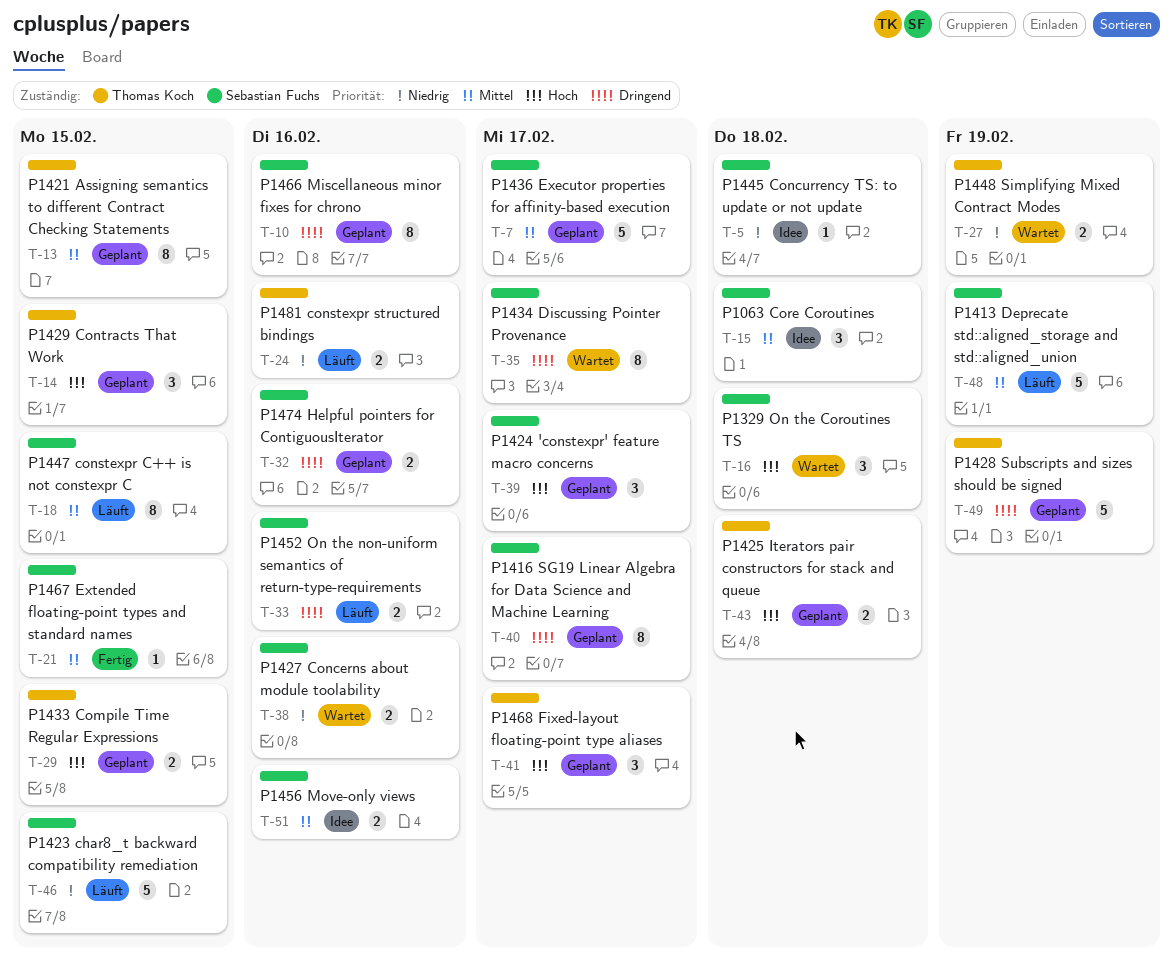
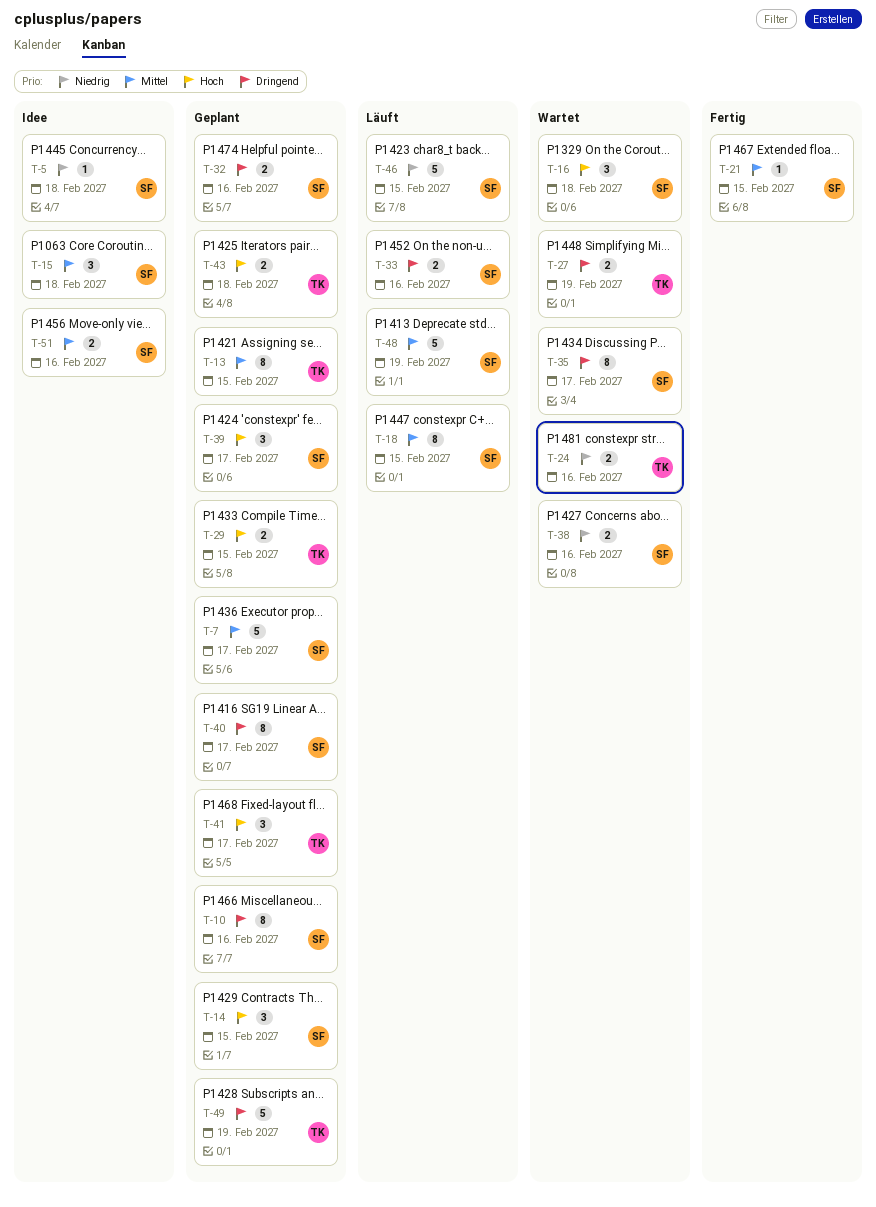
T-14, owner: Thomas Koch -> Sebastian Fuchs
T-24, status: Läuft -> Wartet
T-27, priority: Niedrig -> Dringend

